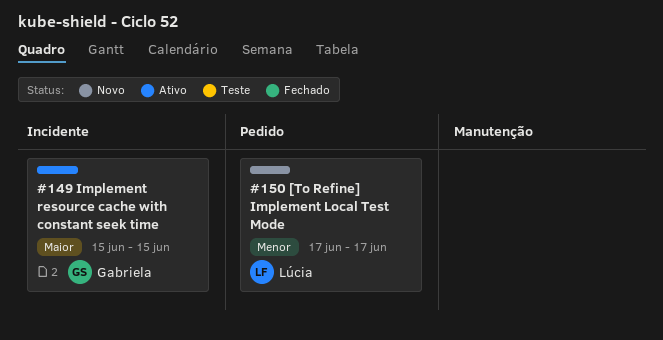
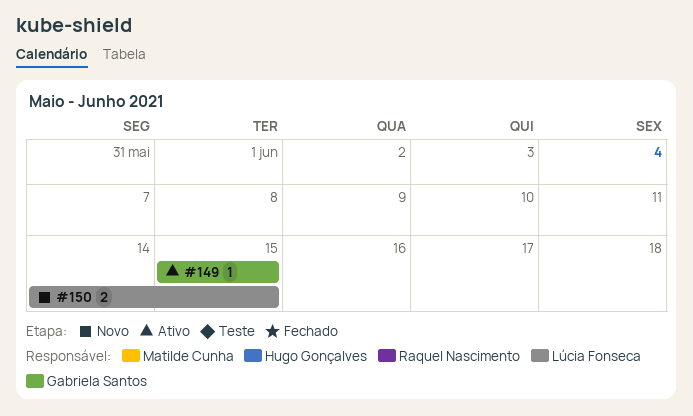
#150, start: Jun 17 -> Jun 14
#150, due: Jun 17 -> Jun 15

